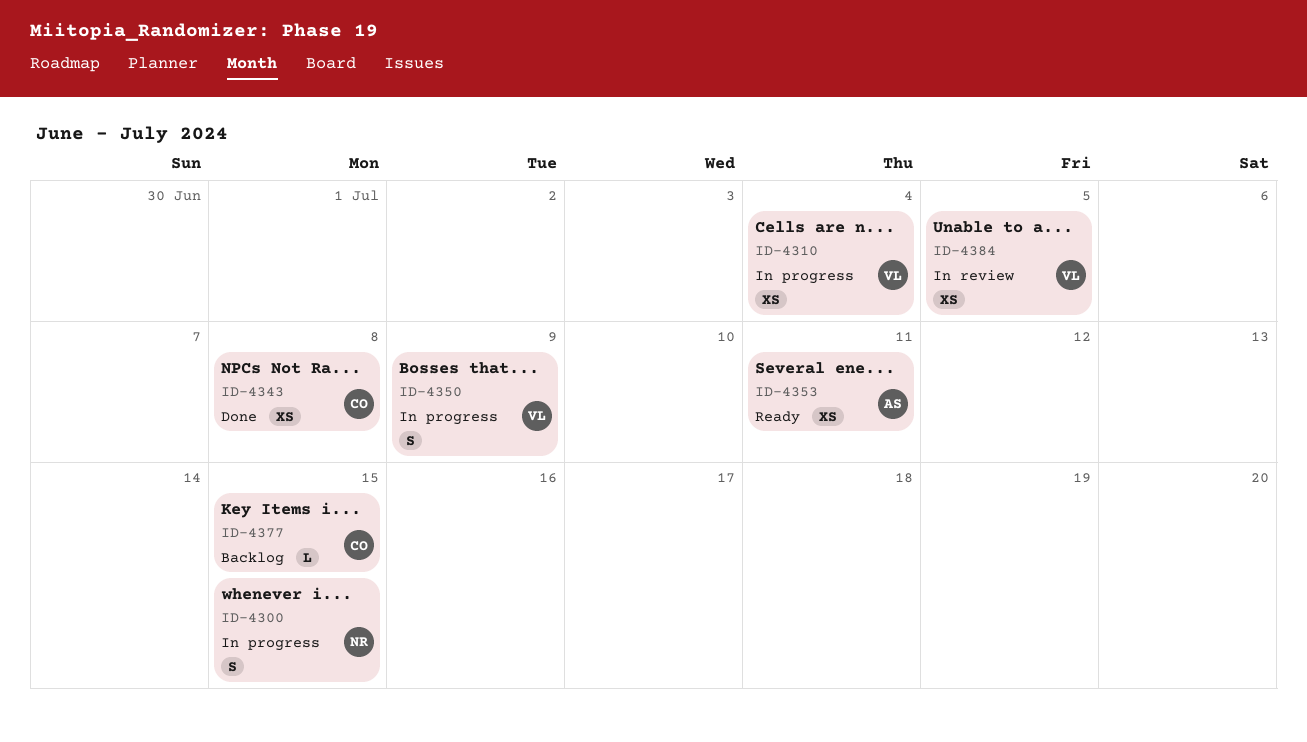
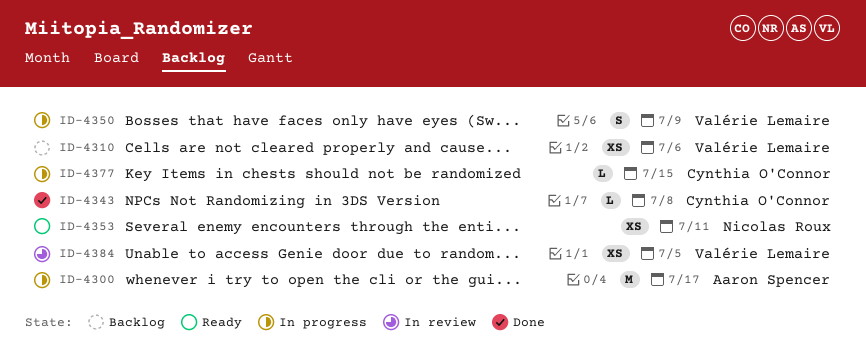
ID-4300, owner: Nicolas Roux -> Aaron Spencer
ID-4300, estimate: S -> M
ID-4300, due: Jul 15 -> Jul 17
ID-4310, status: In progress -> Backlog
ID-4310, due: Jul 4 -> Jul 6
ID-4343, estimate: XS -> L
ID-4353, owner: Aaron Spencer -> Nicolas Roux
ID-4377, status: Backlog -> In progress

